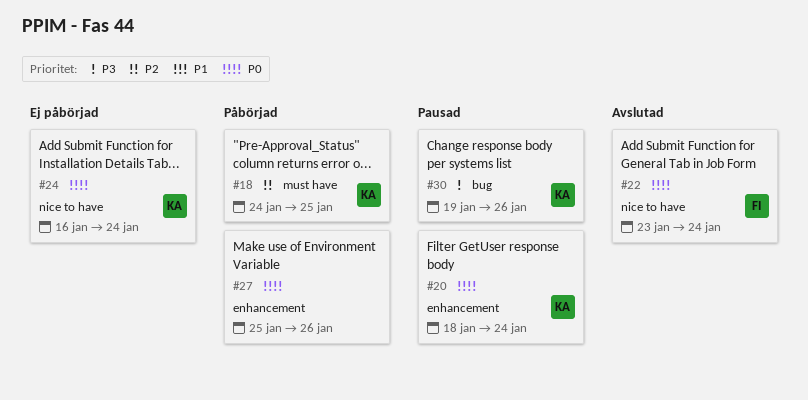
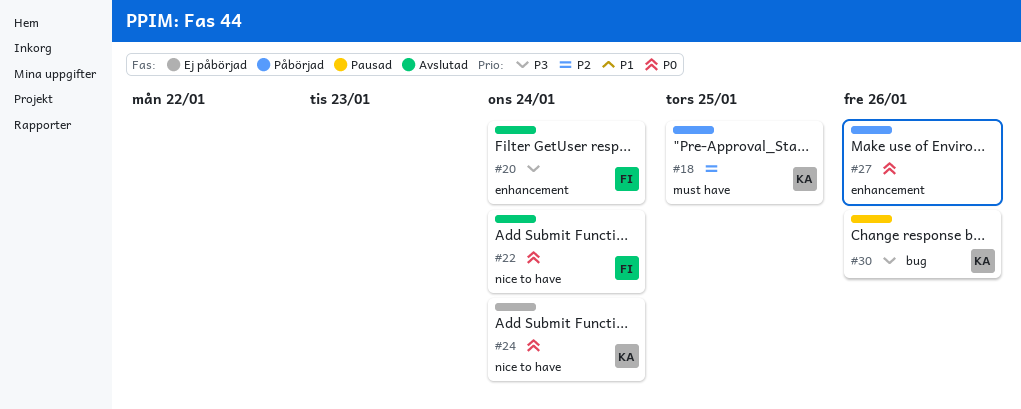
#20, status: Pausad -> Avslutad
#20, owner: KA -> FI
#20, priority: P0 -> P3

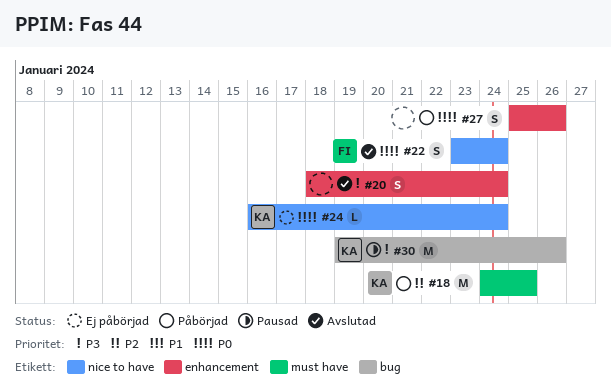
#20, owner: FI -> none

